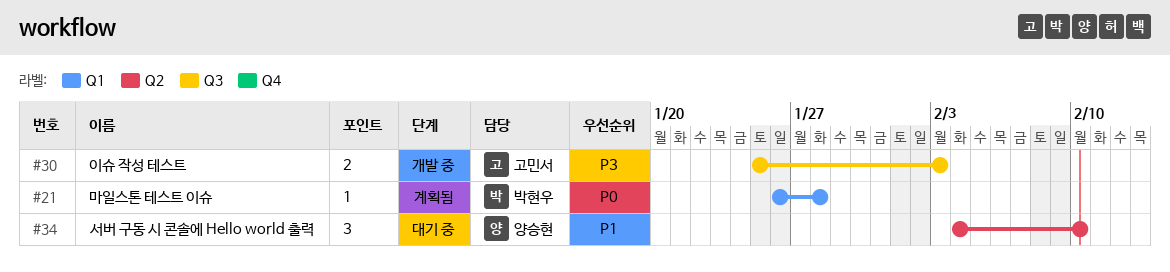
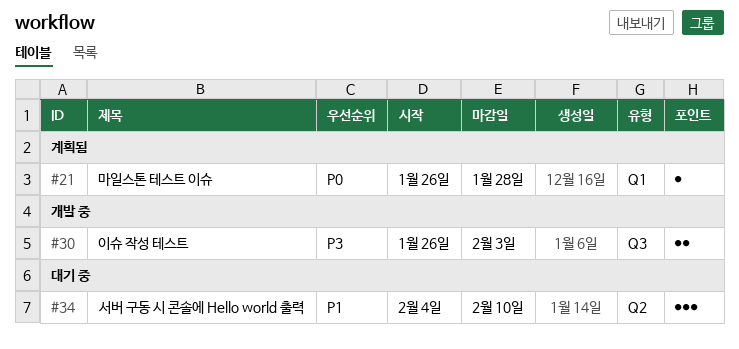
#30, start: Jan 25 -> Jan 26

